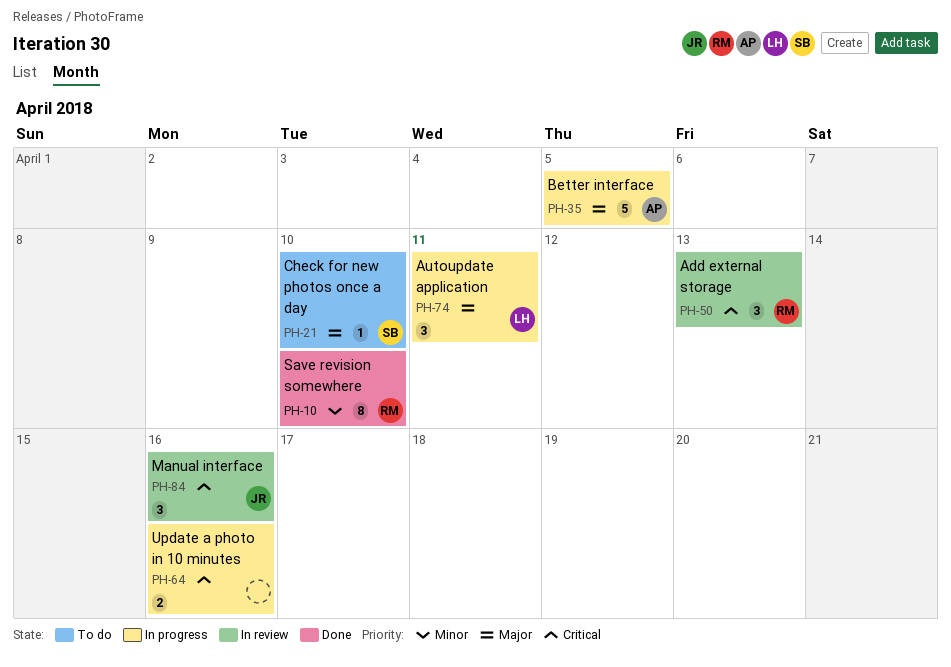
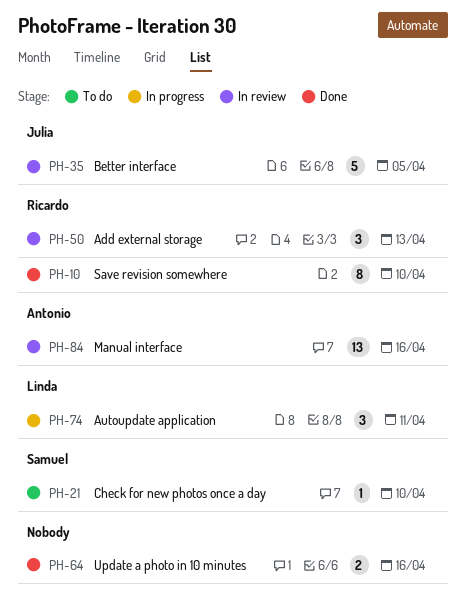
PH-35, status: In progress -> In review
PH-35, owner: Antonio -> Julia
PH-64, status: In progress -> Done
PH-84, owner: Julia -> Antonio
PH-84, estimate: 3 -> 13

